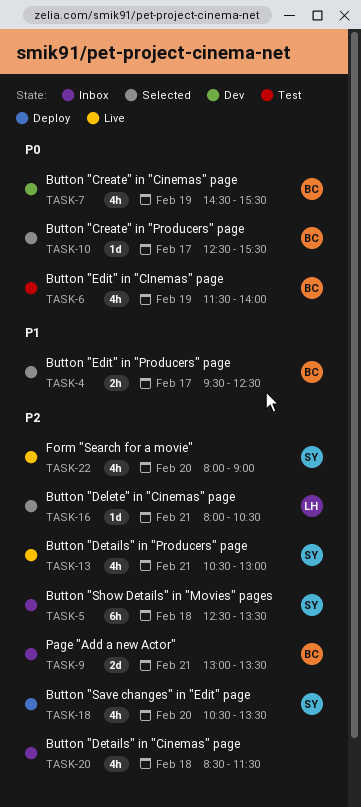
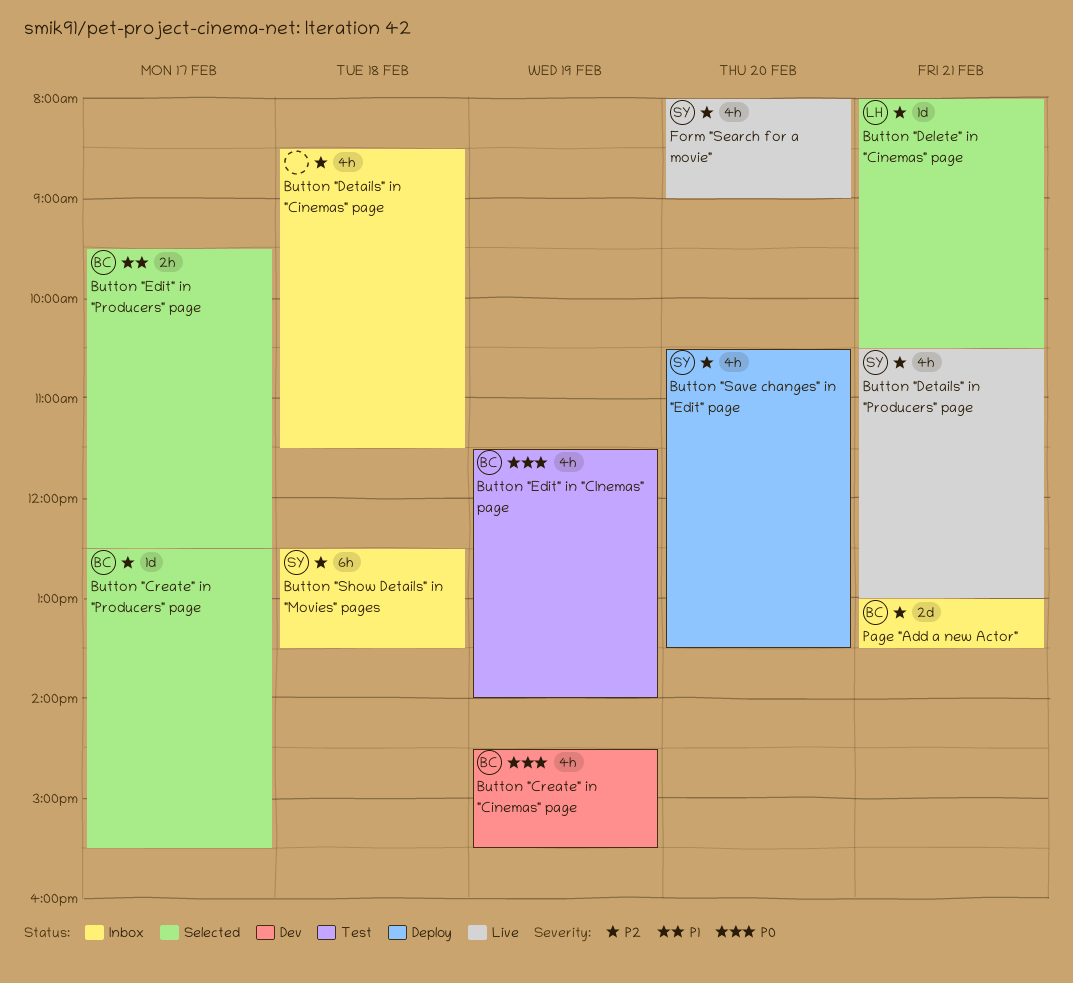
Button "Create" in "Producers" page, priority: P0 -> P2

